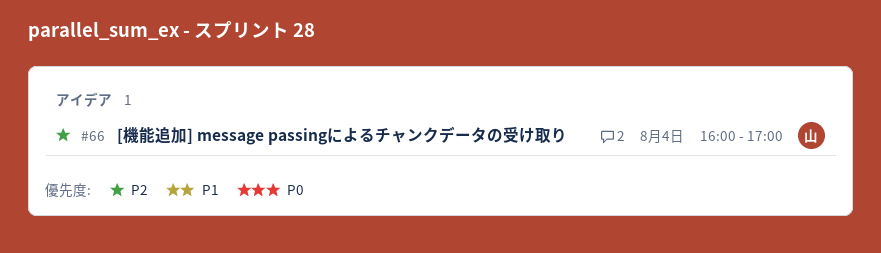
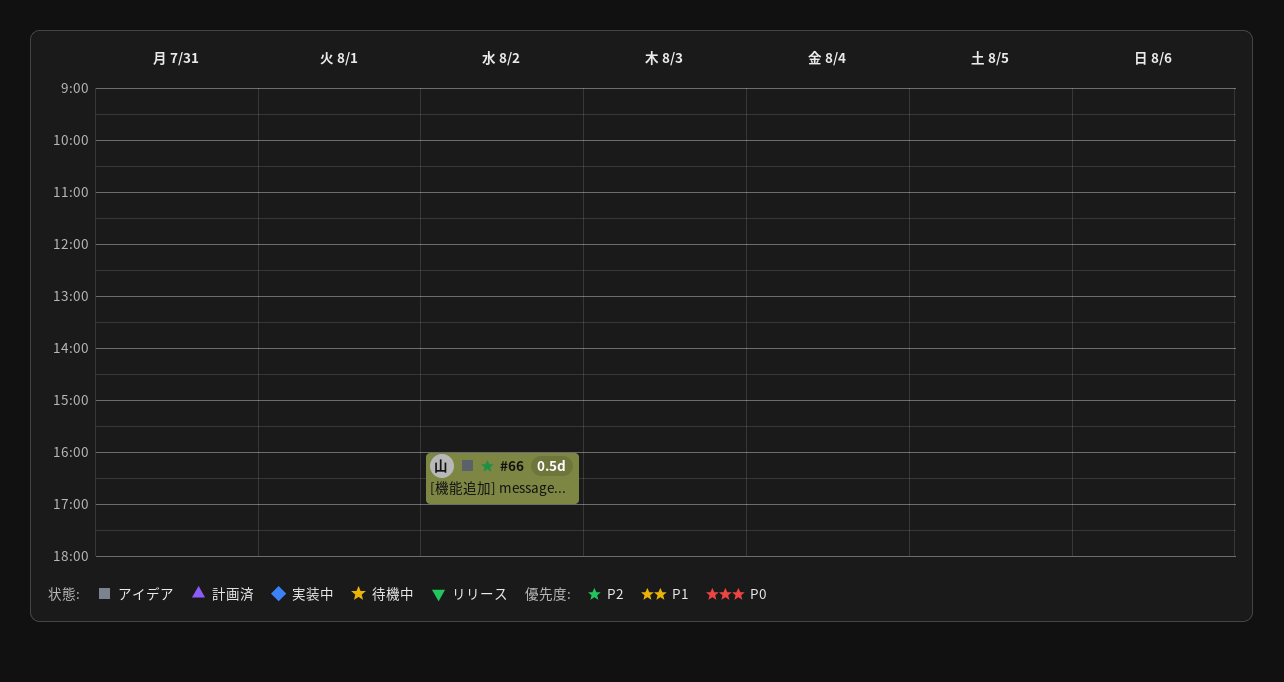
#66, day: Aug 4 -> Aug 2

